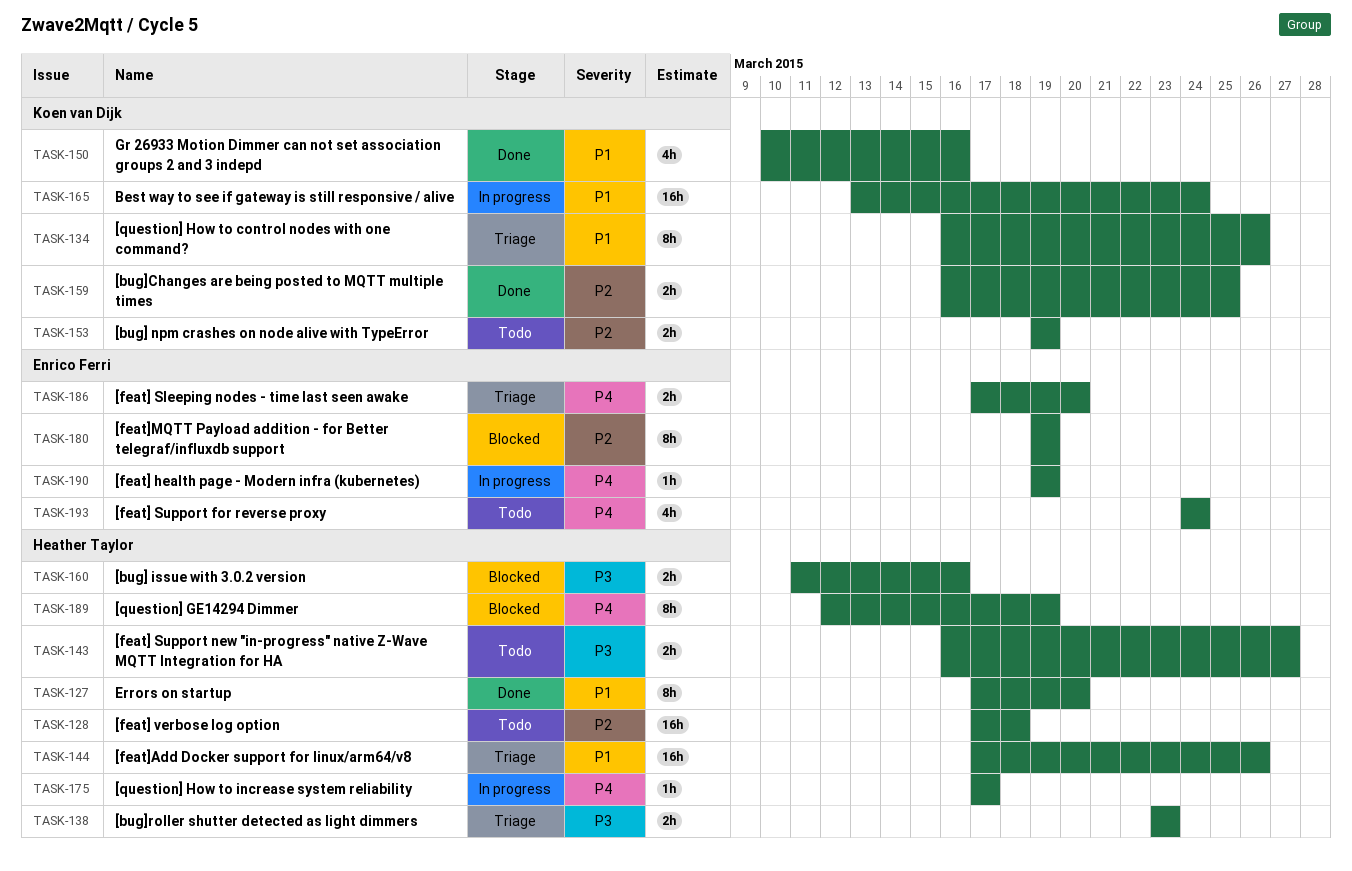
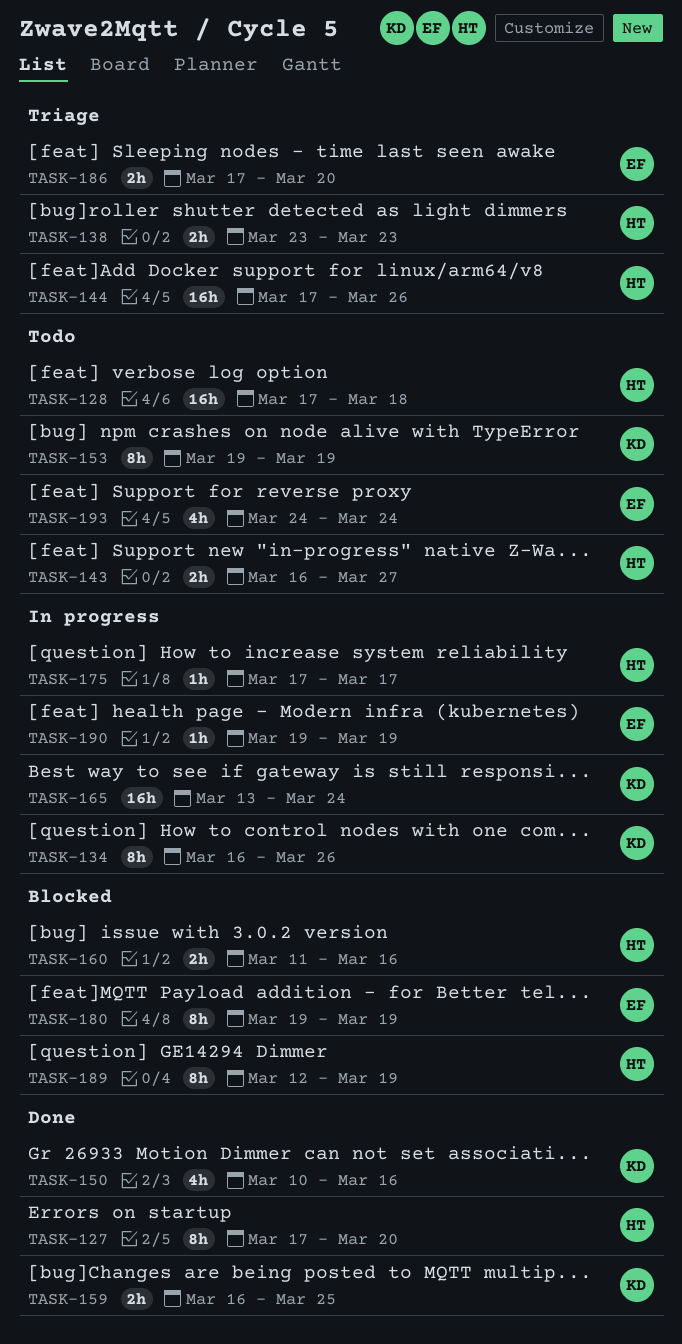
TASK-134, status: Triage -> In progress
TASK-153, estimate: 2h -> 8h

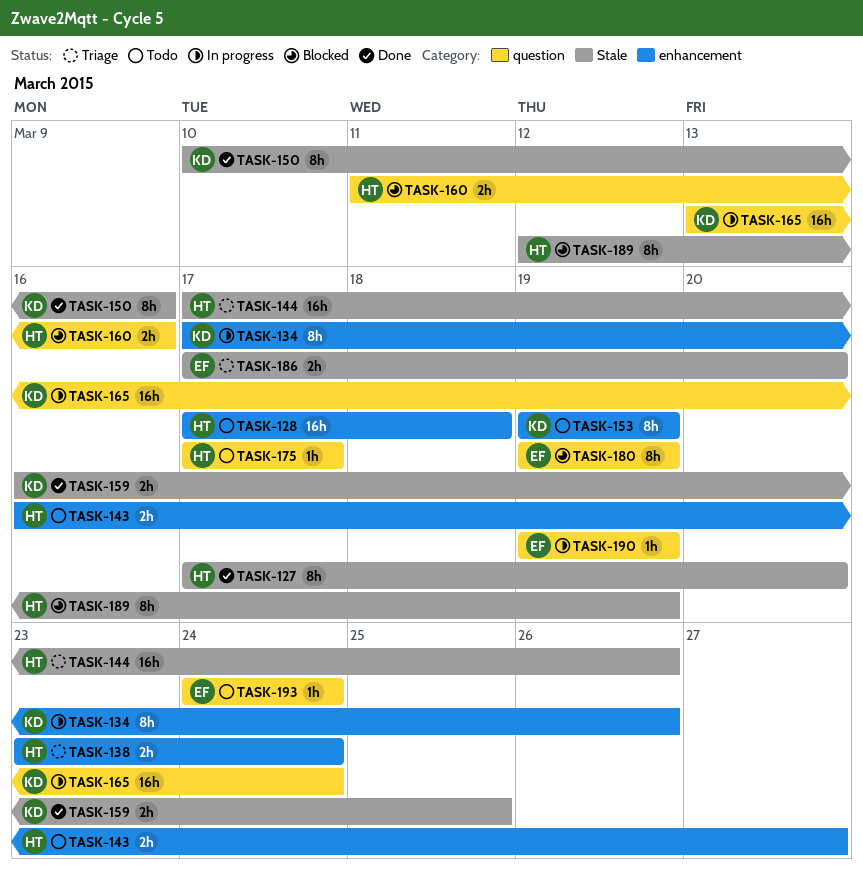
TASK-134, start: Mar 16 -> Mar 17
TASK-138, due: Mar 23 -> Mar 24
TASK-150, estimate: 4h -> 8h
TASK-175, status: In progress -> Todo
TASK-193, estimate: 4h -> 1h

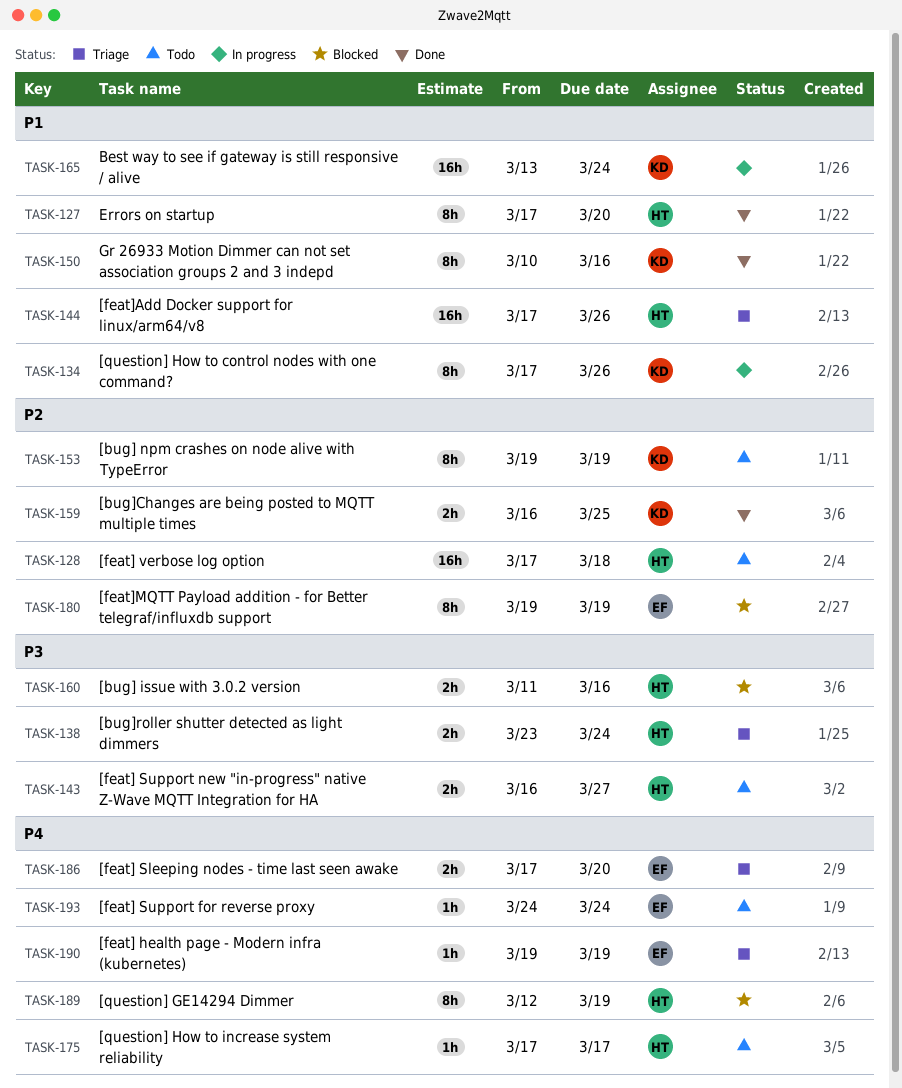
TASK-190, status: In progress -> Triage

